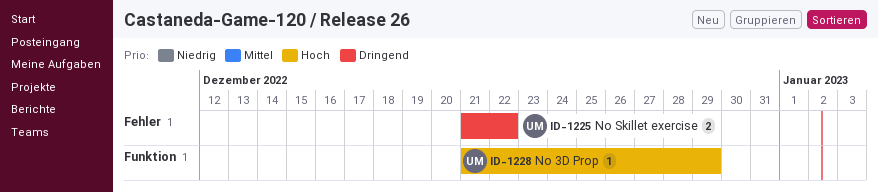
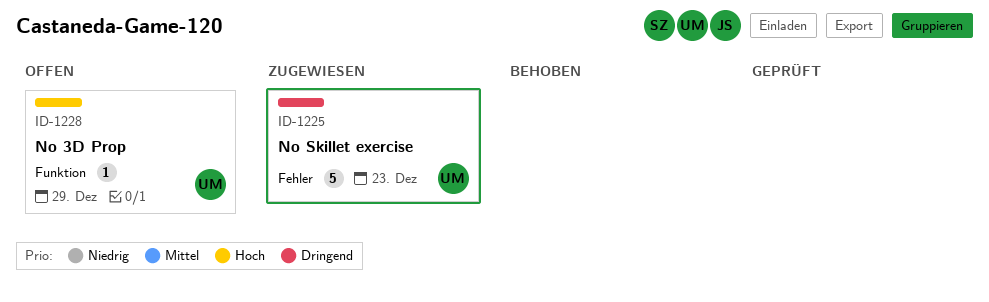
ID-1225, estimate: 2 -> 5
ID-1225, due: Dec 22 -> Dec 23

